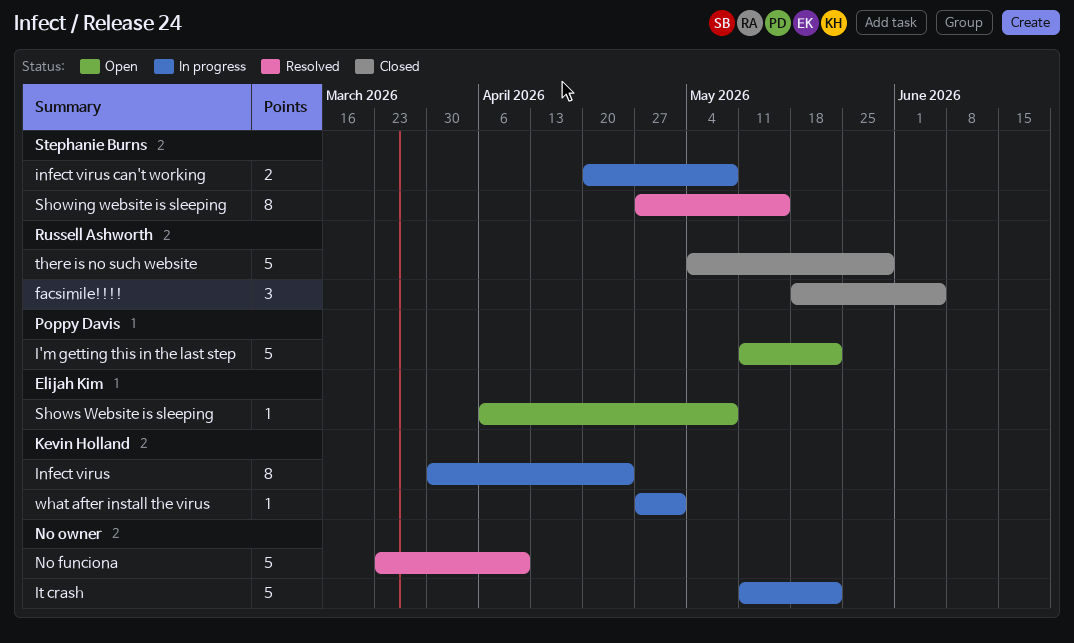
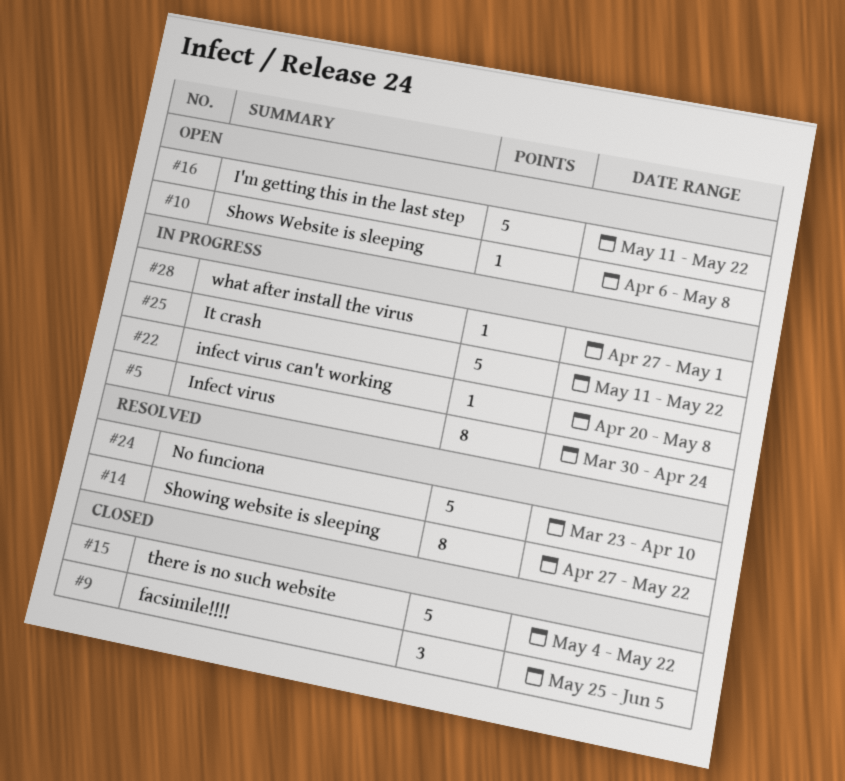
facsimile!!!!, start: May 18 -> May 25
infect virus can't working, estimate: 2 -> 1
Showing website is sleeping, due: May 15 -> May 22
there is no such website, due: May 29 -> May 22

